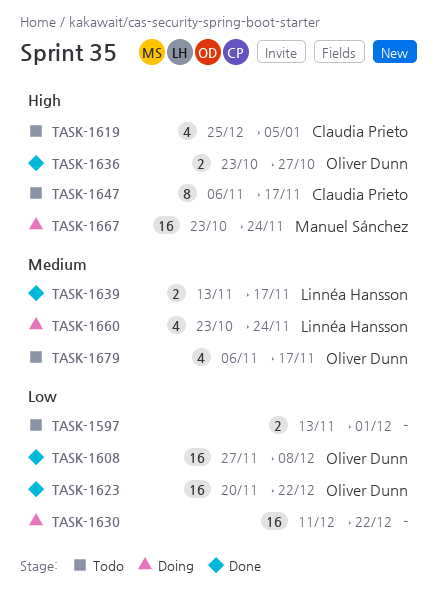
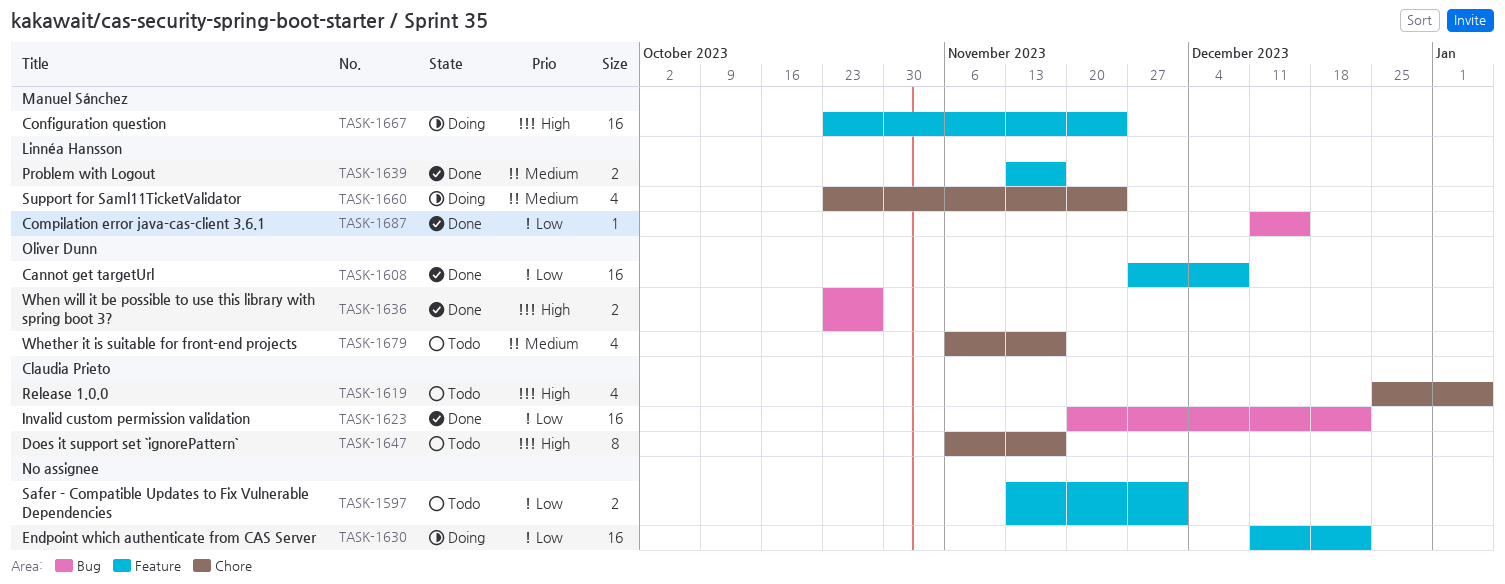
TASK-1623, owner: Oliver Dunn -> Claudia Prieto
TASK-1687: none -> present

